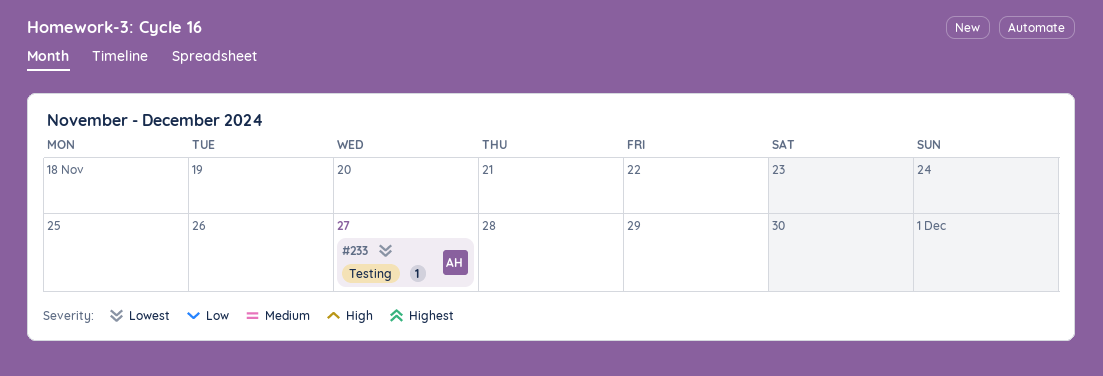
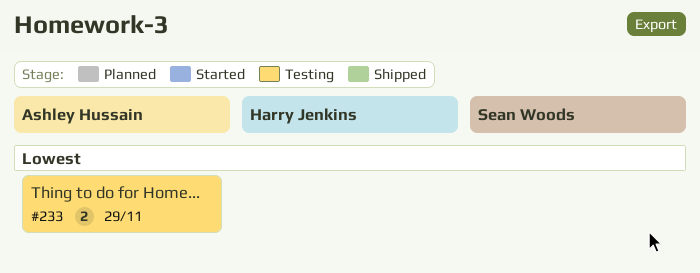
#233, estimate: 1 -> 2
#233, due: Nov 27 -> Nov 29

